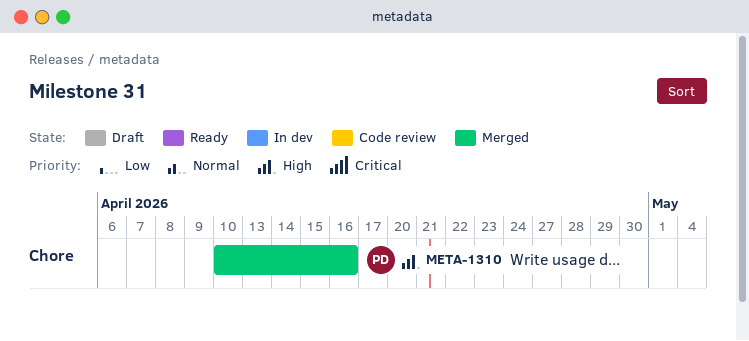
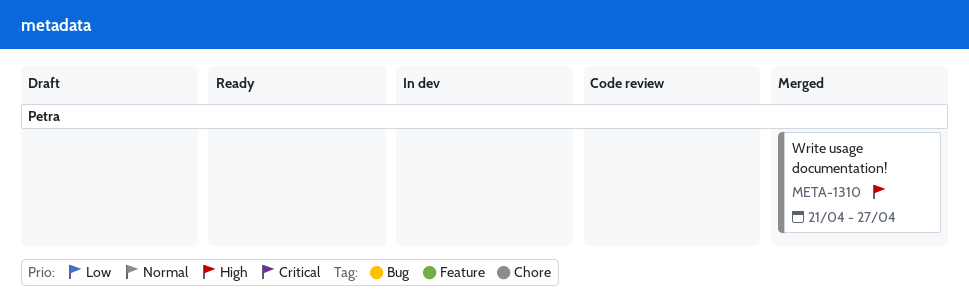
META-1310, start: Apr 10 -> Apr 21
META-1310, due: Apr 16 -> Apr 27

